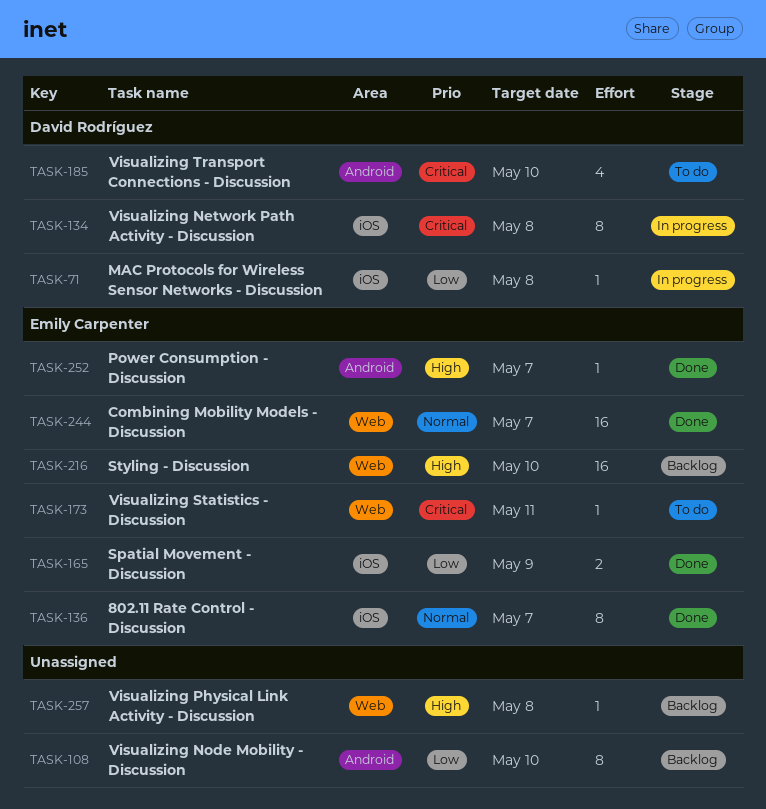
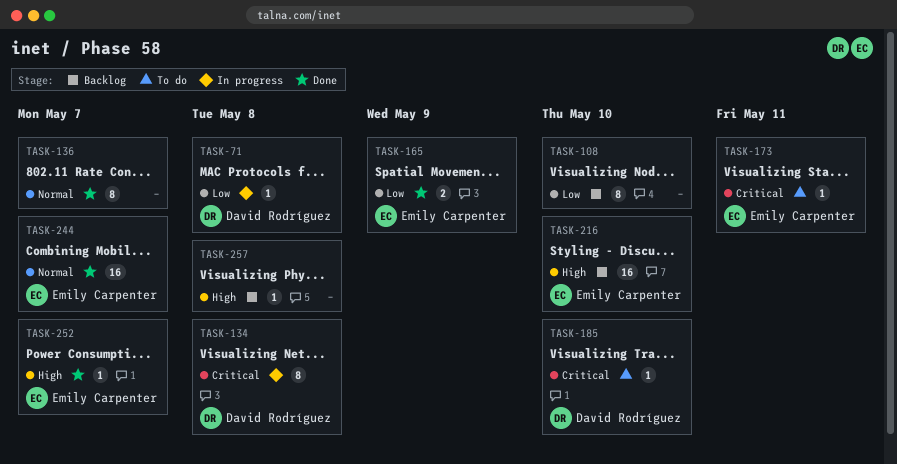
TASK-136, owner: Emily Carpenter -> none
TASK-185, estimate: 4 -> 1

